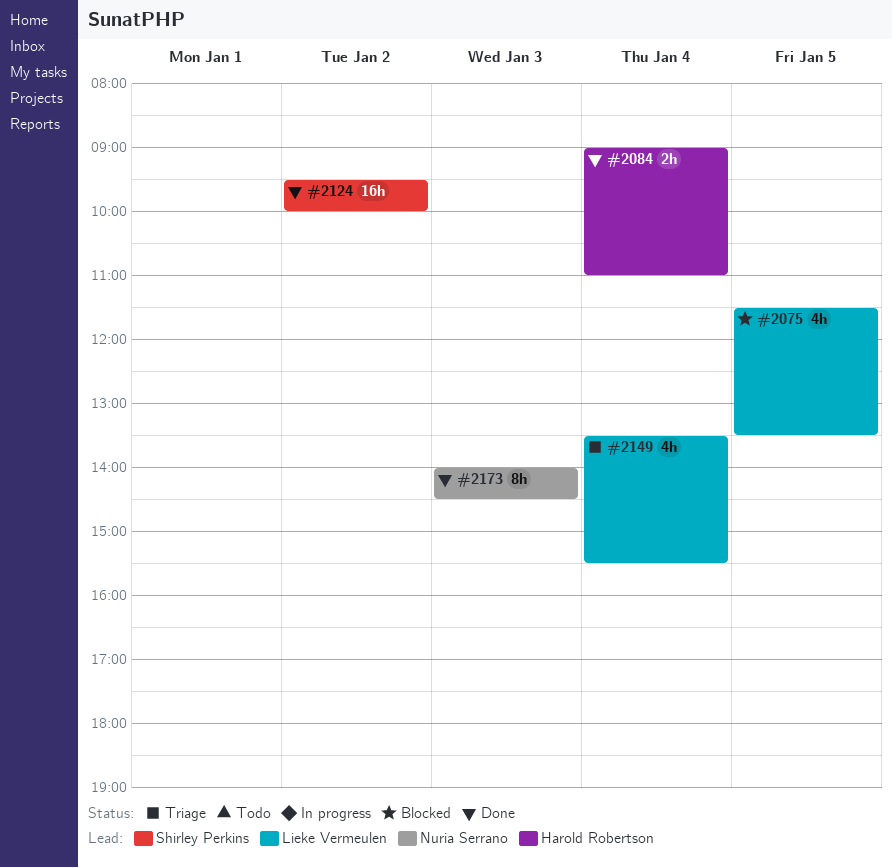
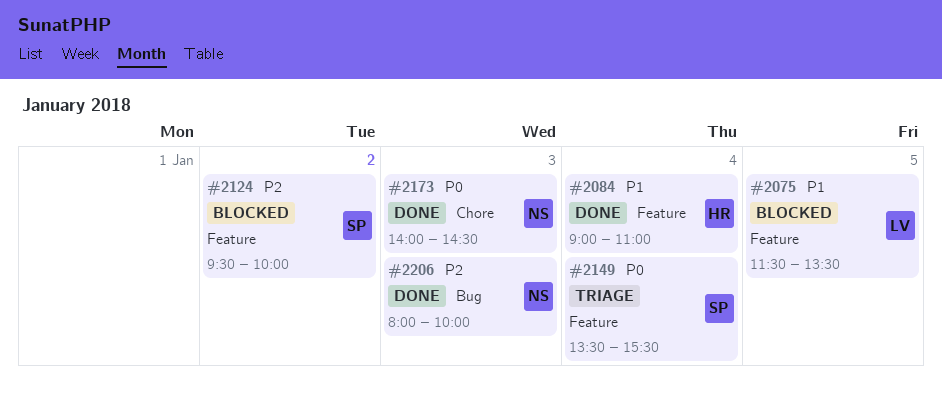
#2124, status: Done -> Blocked
#2149, owner: Lieke Vermeulen -> Shirley Perkins
#2206: none -> present

